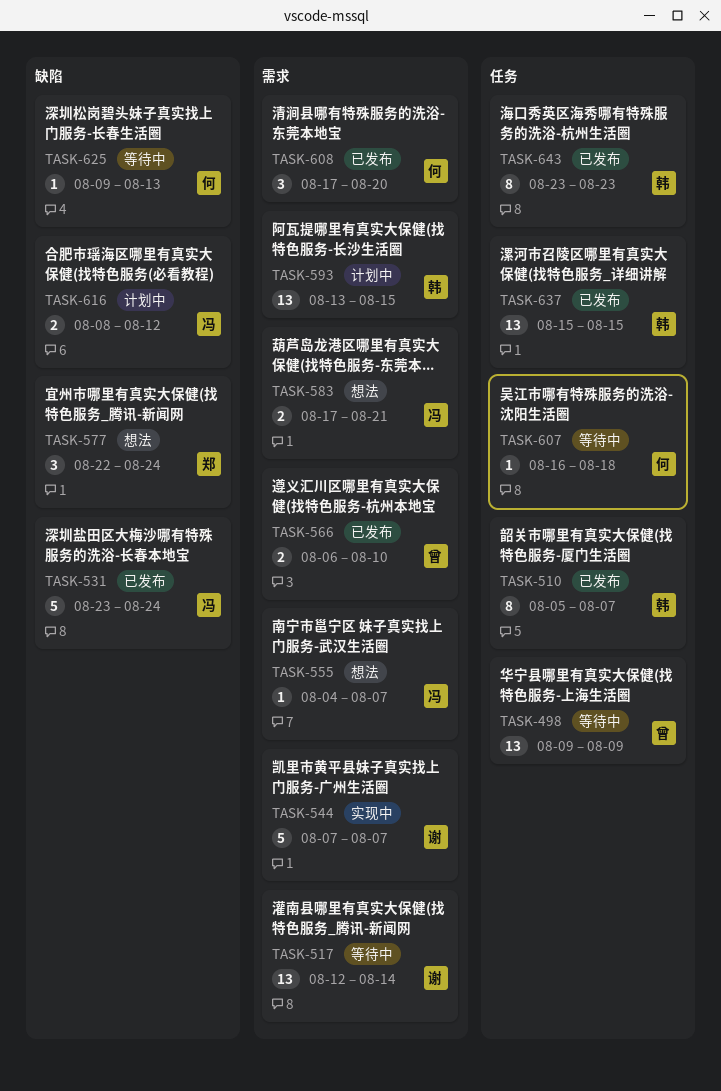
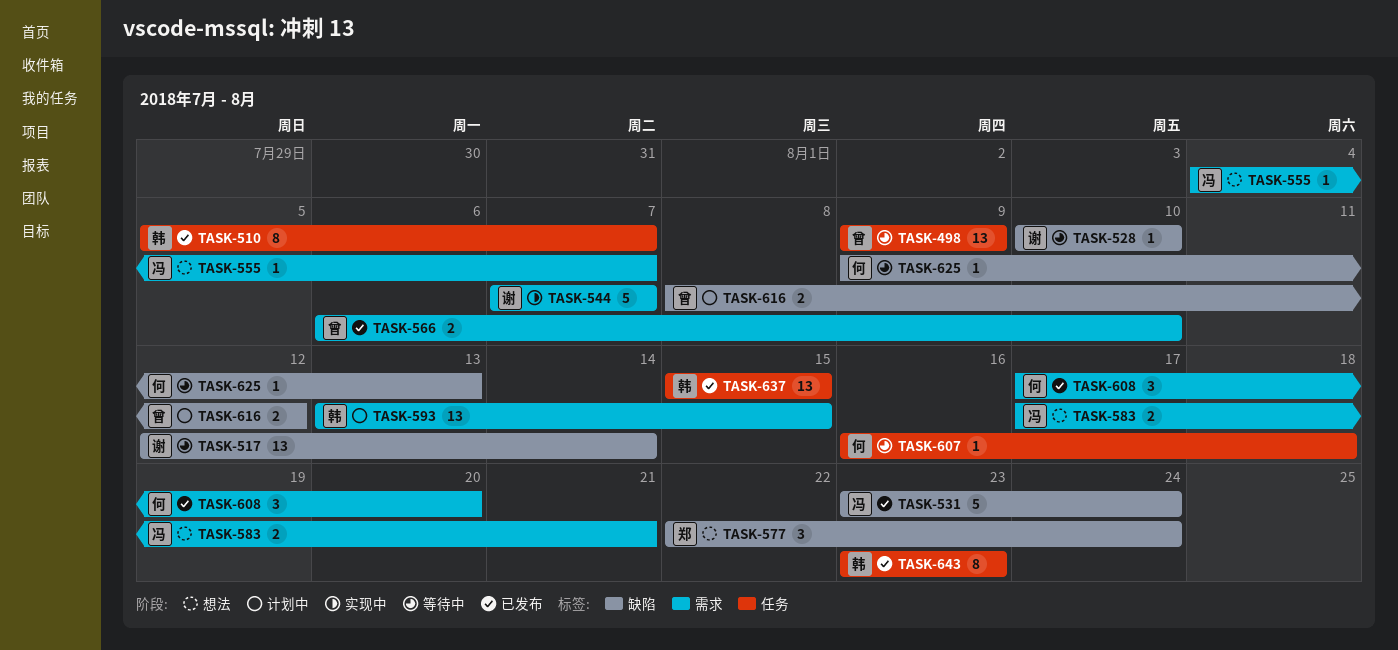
TASK-517, label: 需求 -> 缺陷
TASK-528: none -> present
TASK-616, owner: 冯 -> 曾

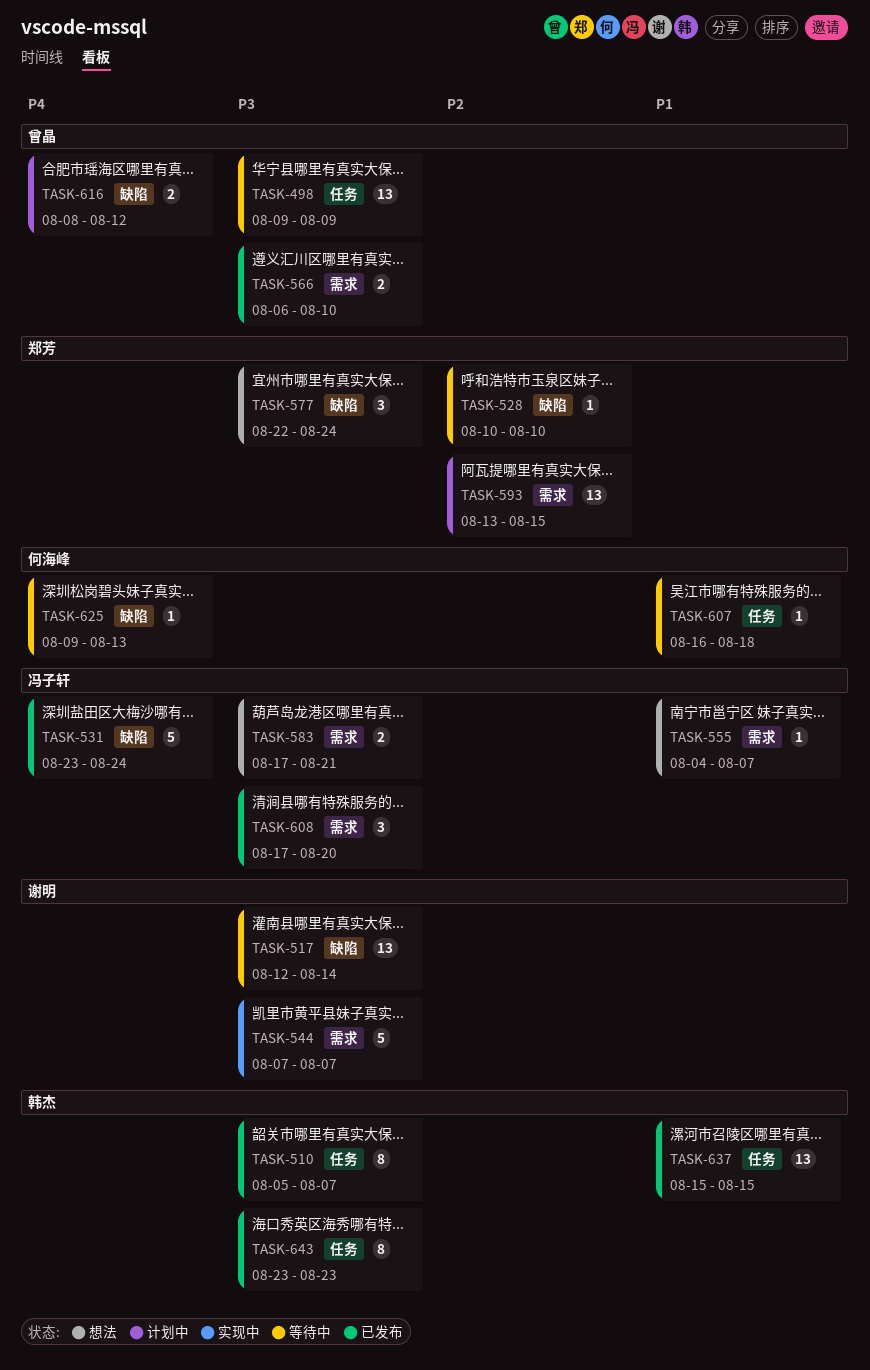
TASK-528, owner: 谢明 -> 郑芳
TASK-593, owner: 韩杰 -> 郑芳
TASK-608, owner: 何海峰 -> 冯子轩

